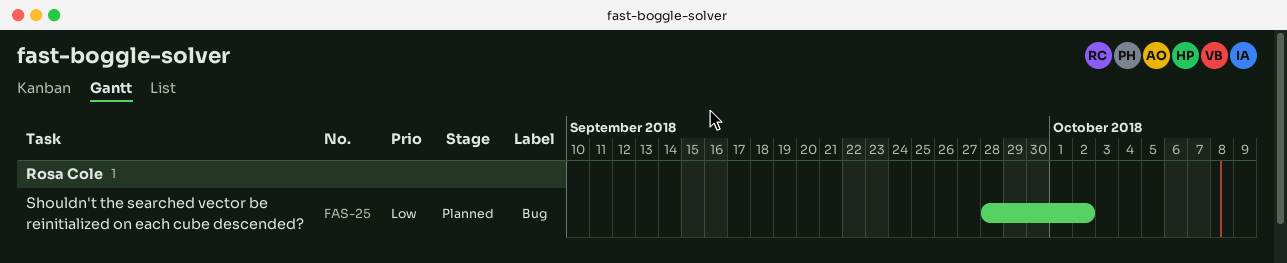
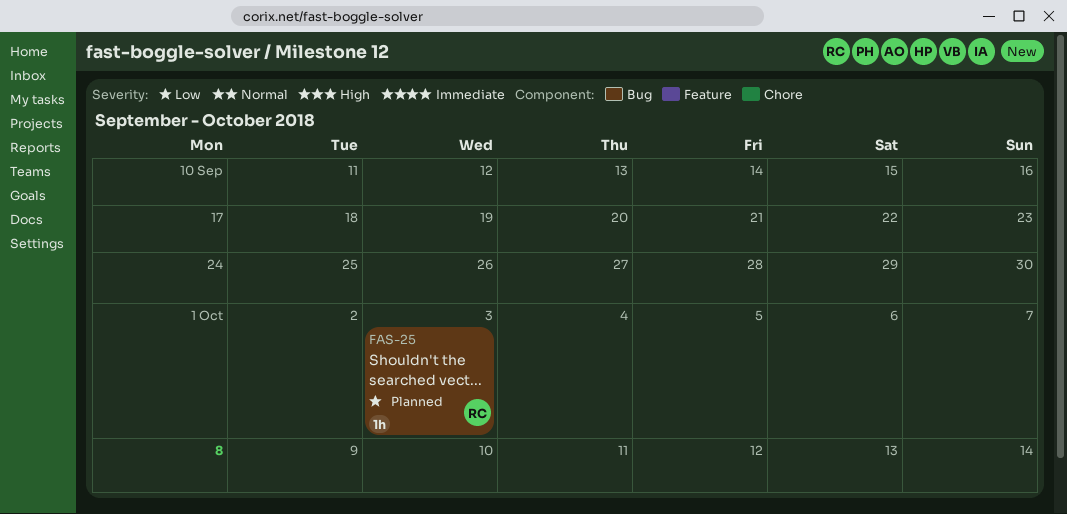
FAS-25, due: Oct 2 -> Oct 3

